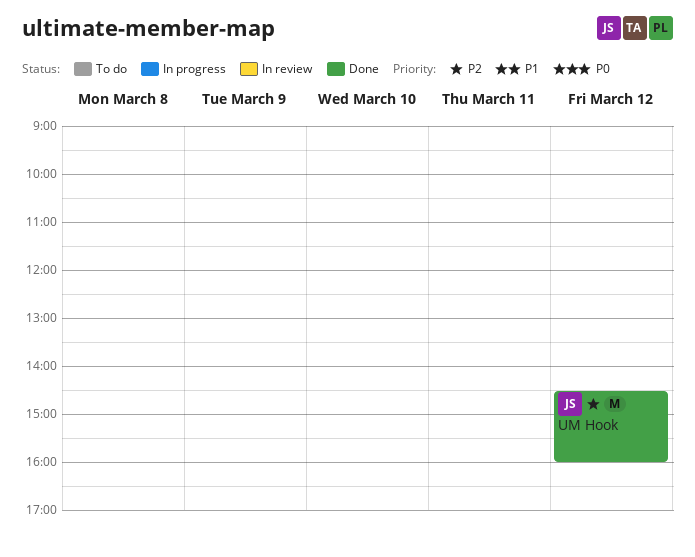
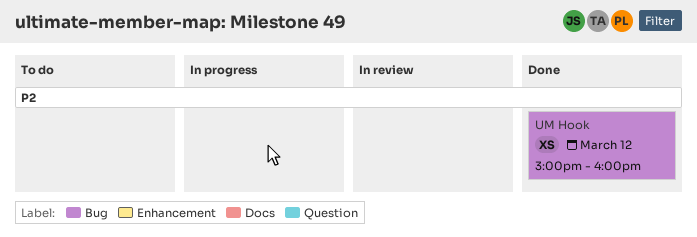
UM Hook, estimate: M -> XS
UM Hook, begins: 14:30 -> 15:00

